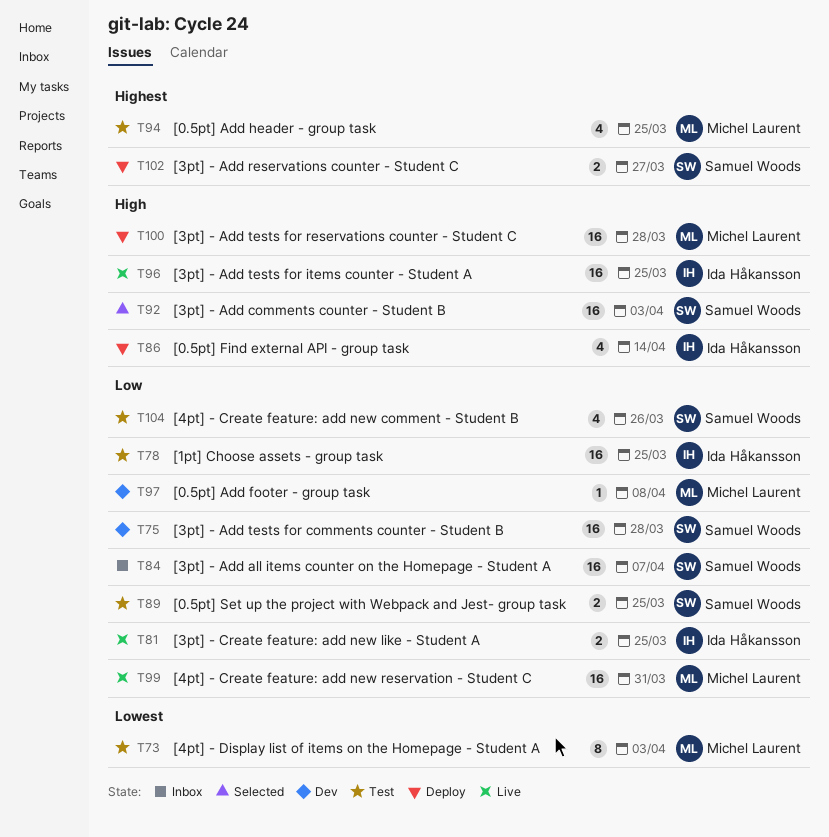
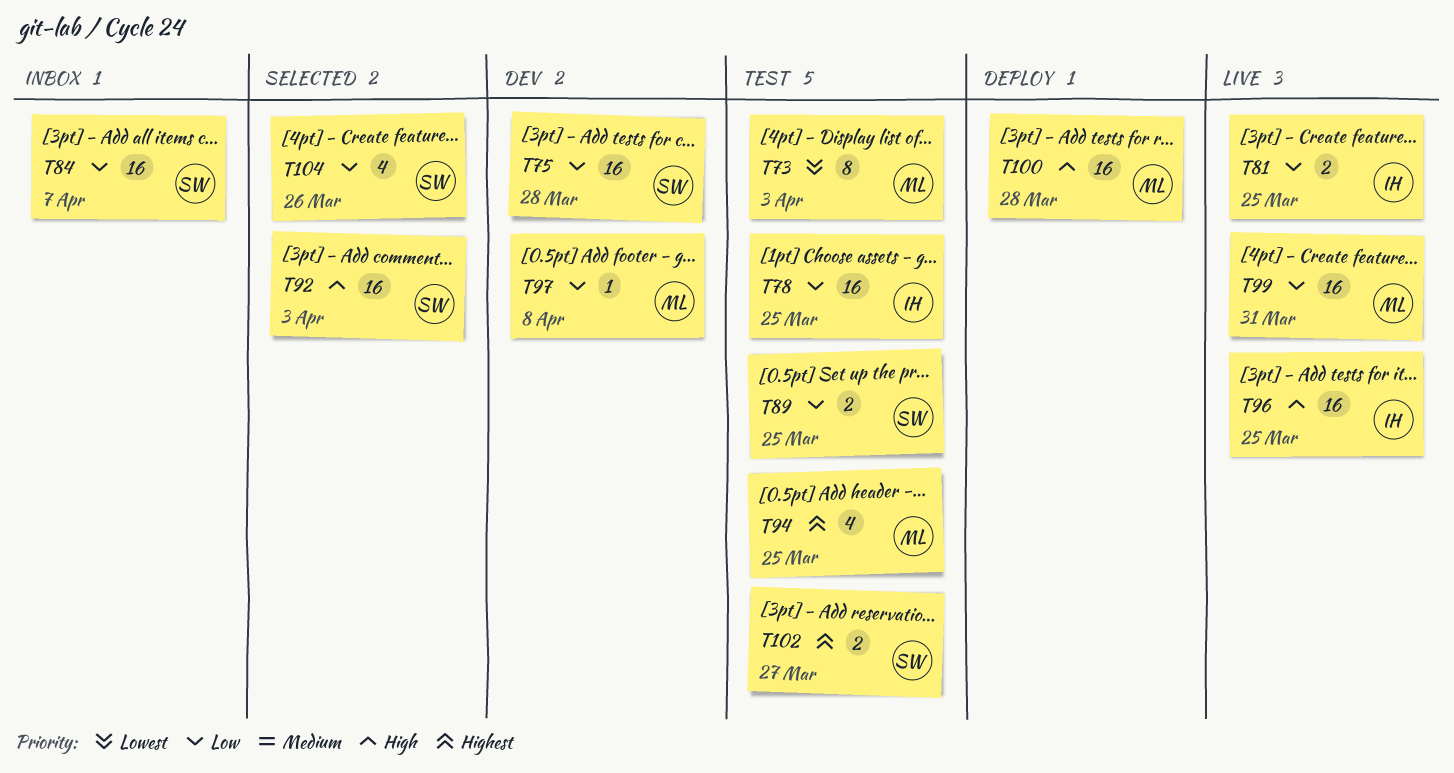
T86: present -> none
T102, status: Deploy -> Test
T104, status: Test -> Selected

